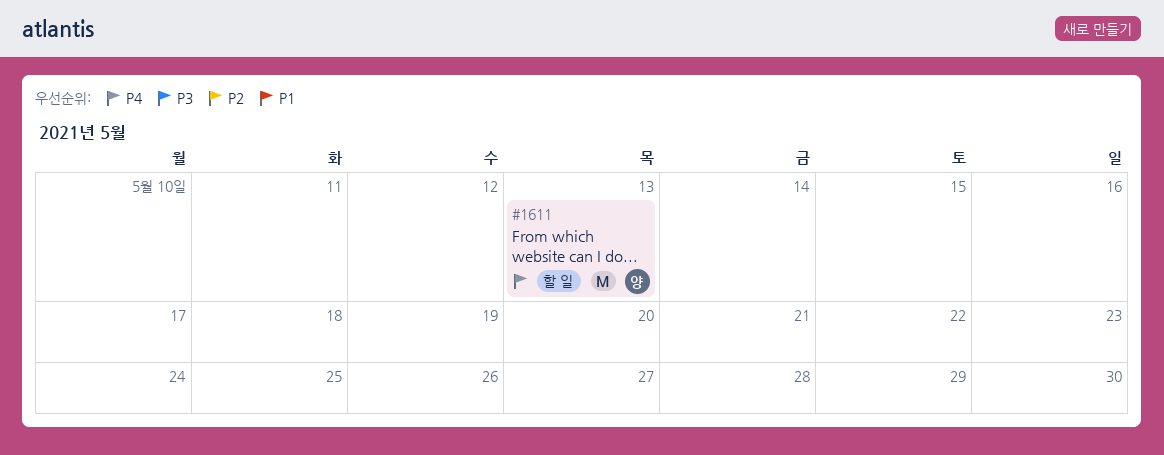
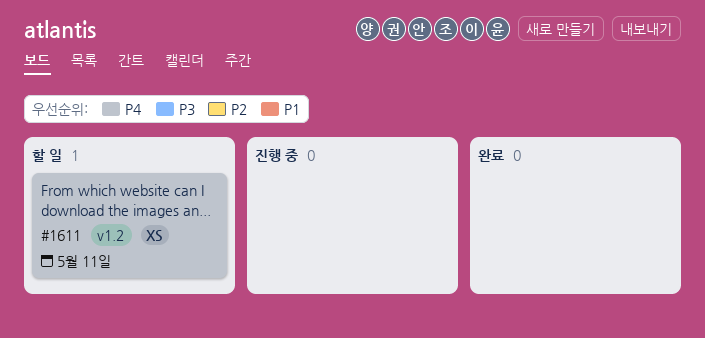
#1611, estimate: M -> XS
#1611, due: May 13 -> May 11

